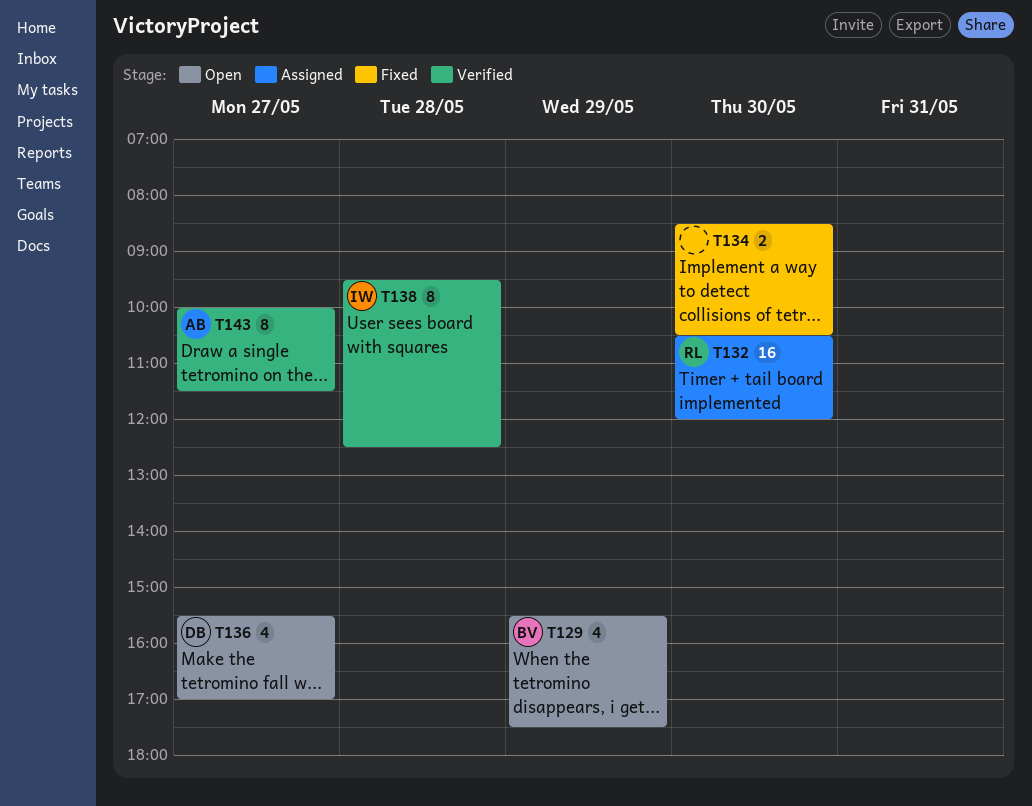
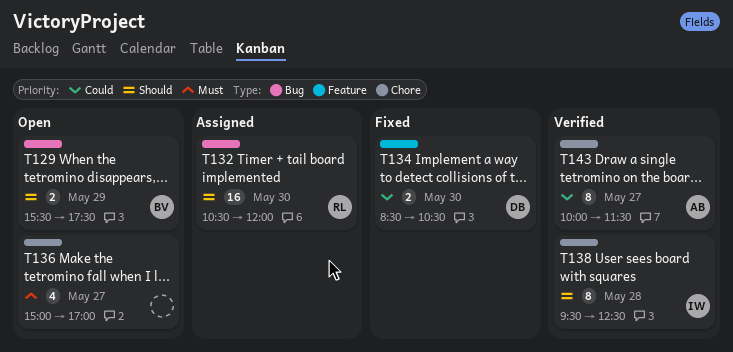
T129, estimate: 4 -> 2
T134, owner: none -> DB
T136, owner: DB -> none
T136, begins: 15:30 -> 15:00

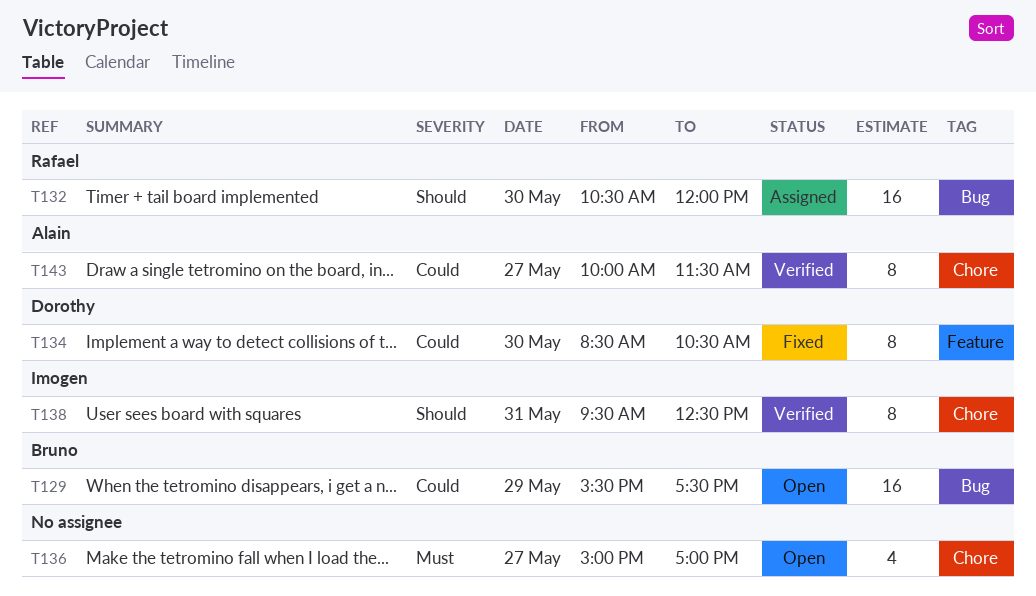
T129, priority: Should -> Could
T129, estimate: 2 -> 16
T134, estimate: 2 -> 8
T138, day: May 28 -> May 31

